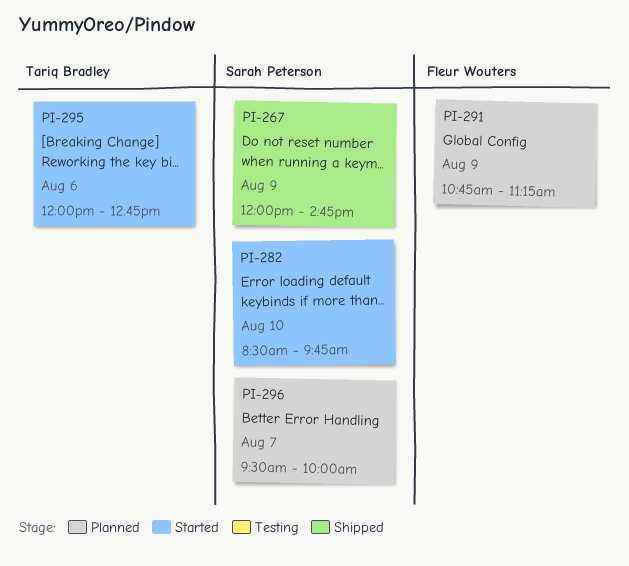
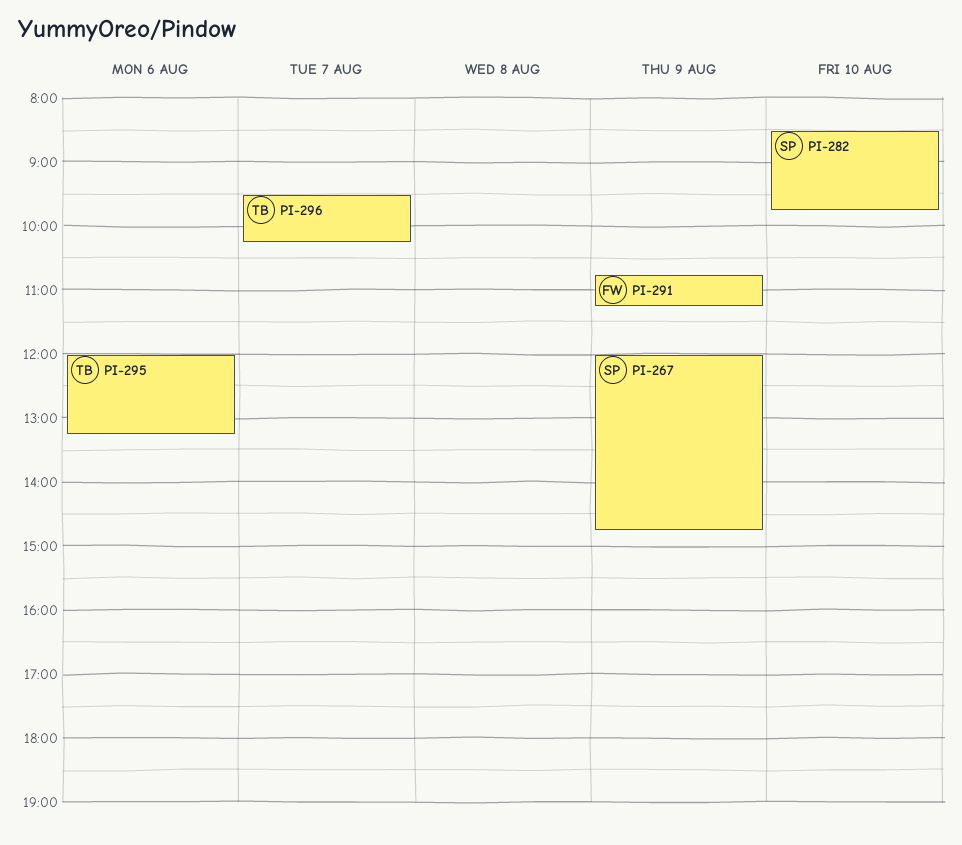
PI-295, ends: 12:45 -> 13:15
PI-296, owner: Sarah Peterson -> Tariq Bradley
PI-296, ends: 10:00 -> 10:15

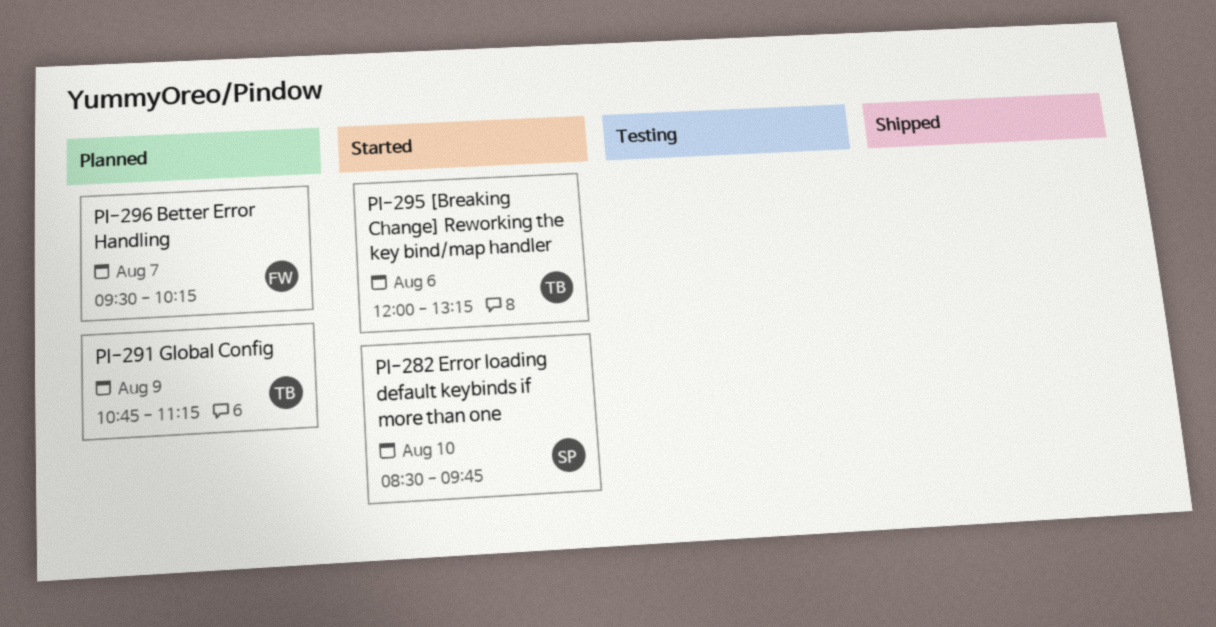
PI-267: present -> none
PI-291, owner: FW -> TB
PI-296, owner: TB -> FW

